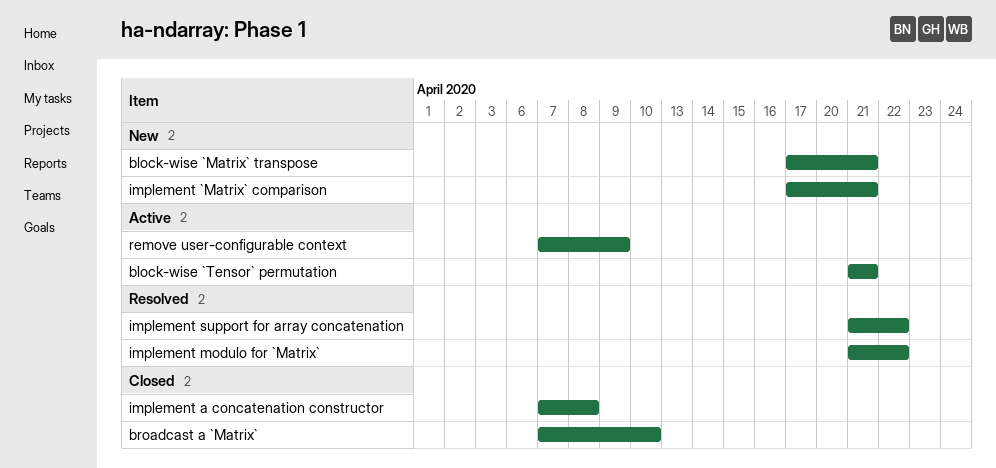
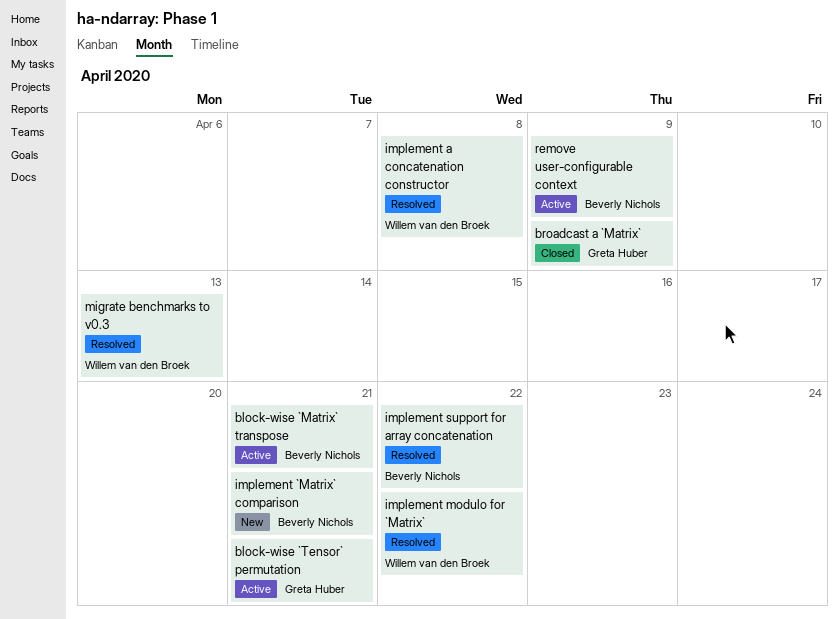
block-wise `Matrix` transpose, status: New -> Active
broadcast a `Matrix`, due: Apr 10 -> Apr 9
implement a concatenation constructor, status: Closed -> Resolved
migrate benchmarks to v0.3: none -> present

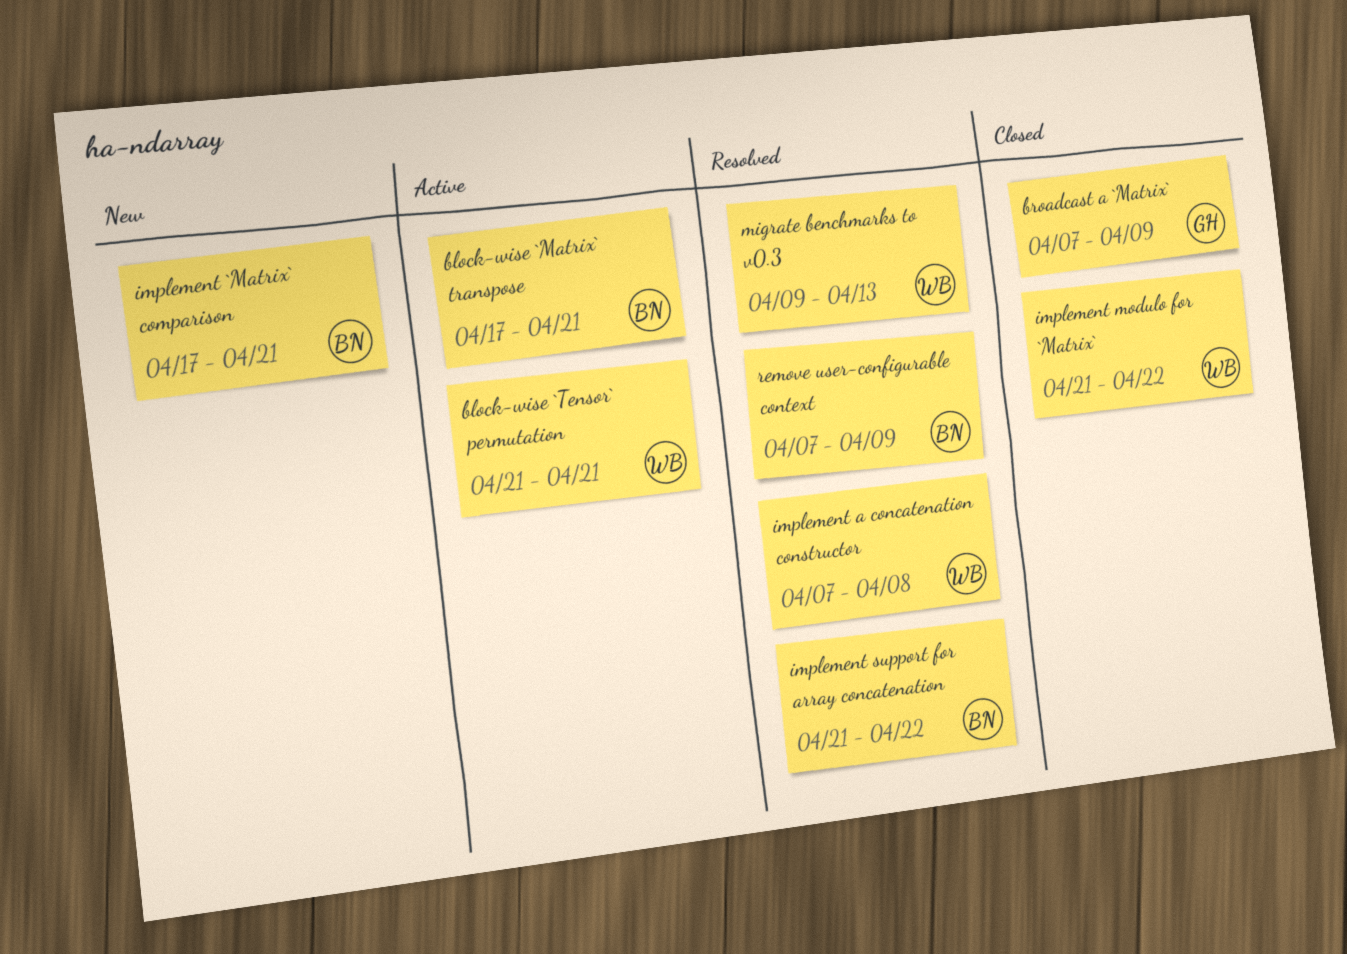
block-wise `Tensor` permutation, owner: Greta Huber -> Willem van den Broek
implement modulo for `Matrix`, status: Resolved -> Closed
remove user-configurable context, status: Active -> Resolved

